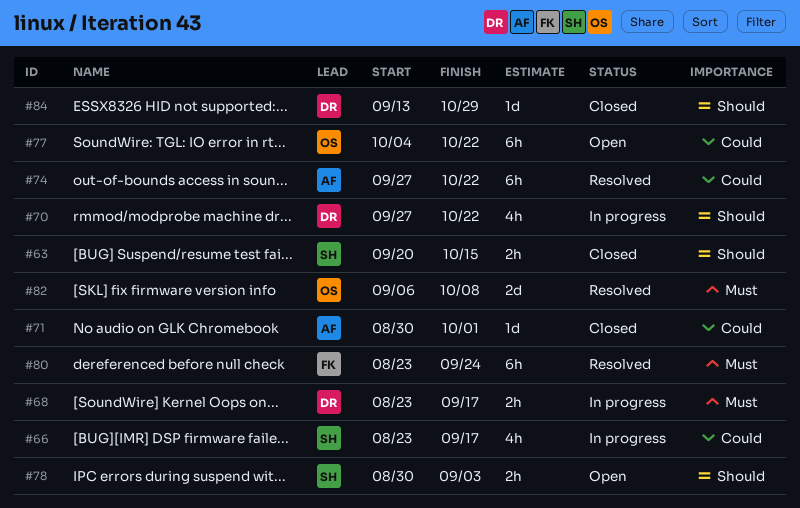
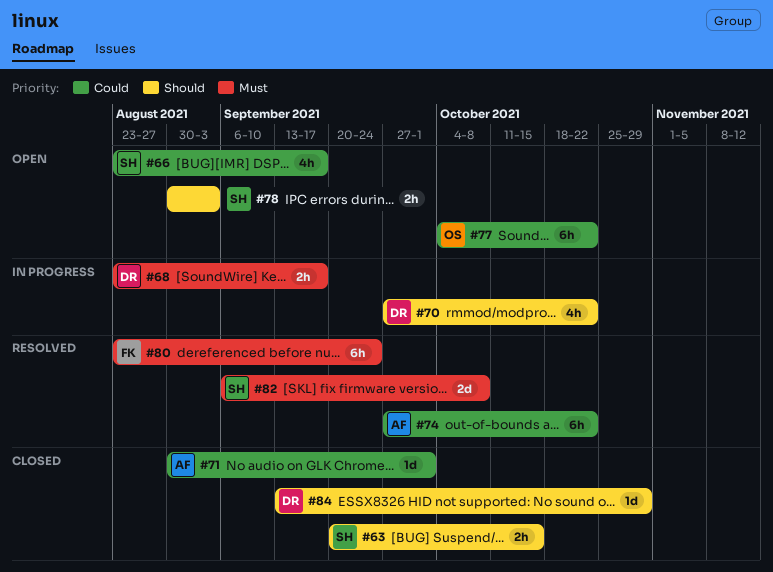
#66, status: In progress -> Open
#82, owner: OS -> SH

